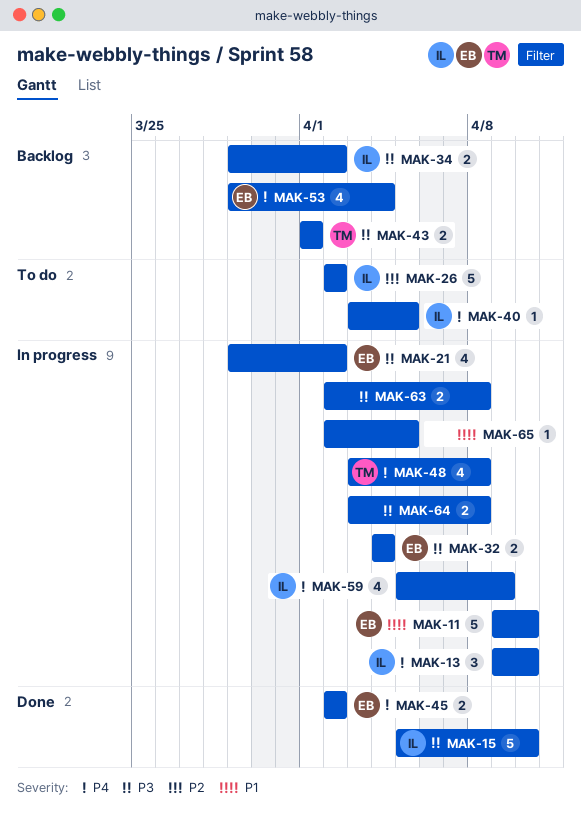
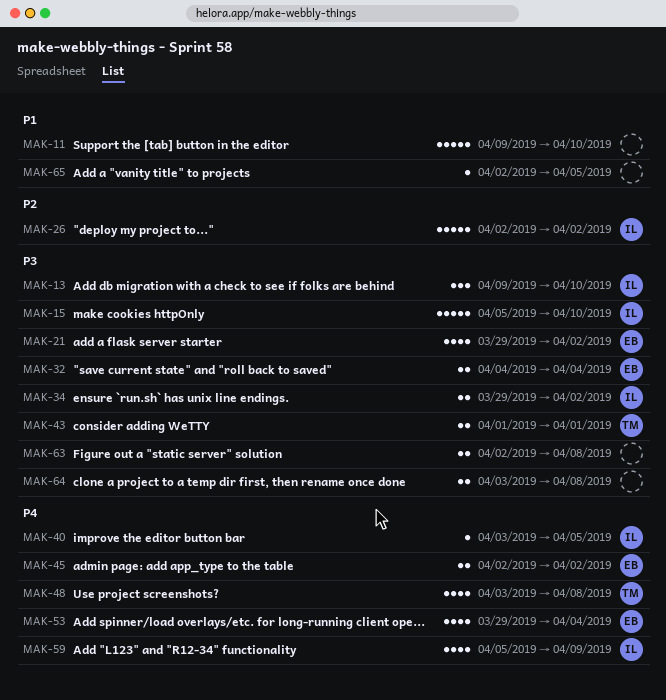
MAK-11, owner: EB -> none
MAK-13, priority: P4 -> P3

